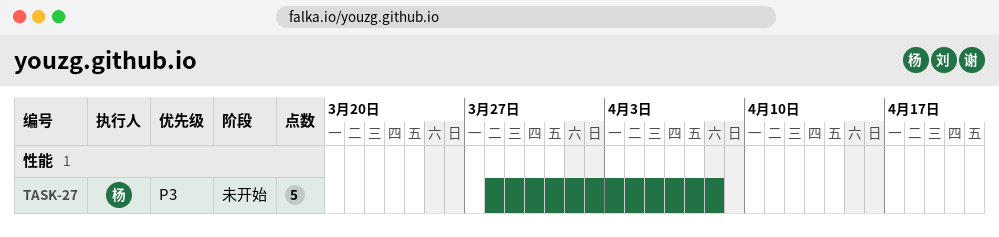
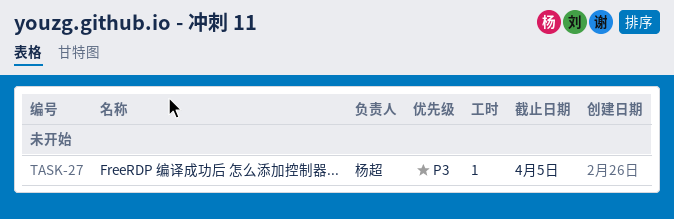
TASK-27, estimate: 5 -> 1
TASK-27, due: Apr 8 -> Apr 5

